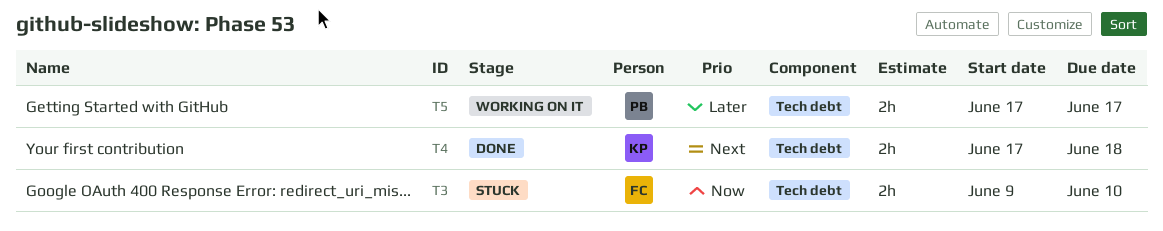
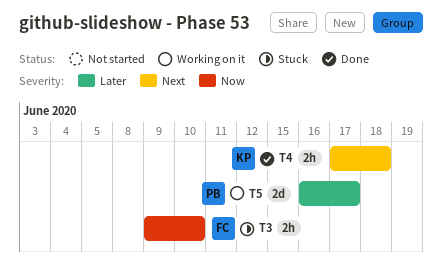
T5, estimate: 2h -> 2d
T5, start: Jun 17 -> Jun 16

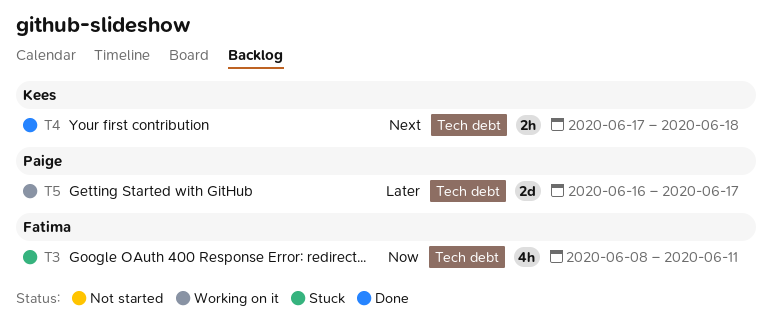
T3, estimate: 2h -> 4h
T3, start: Jun 9 -> Jun 8
T3, due: Jun 10 -> Jun 11

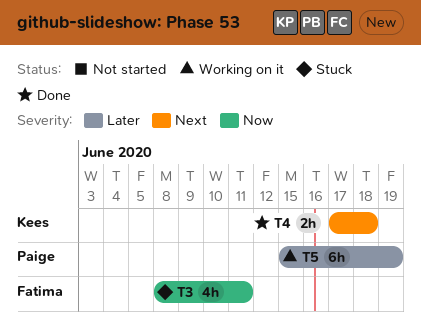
T5, estimate: 2d -> 6h
T5, start: Jun 16 -> Jun 15
T5, due: Jun 17 -> Jun 19

